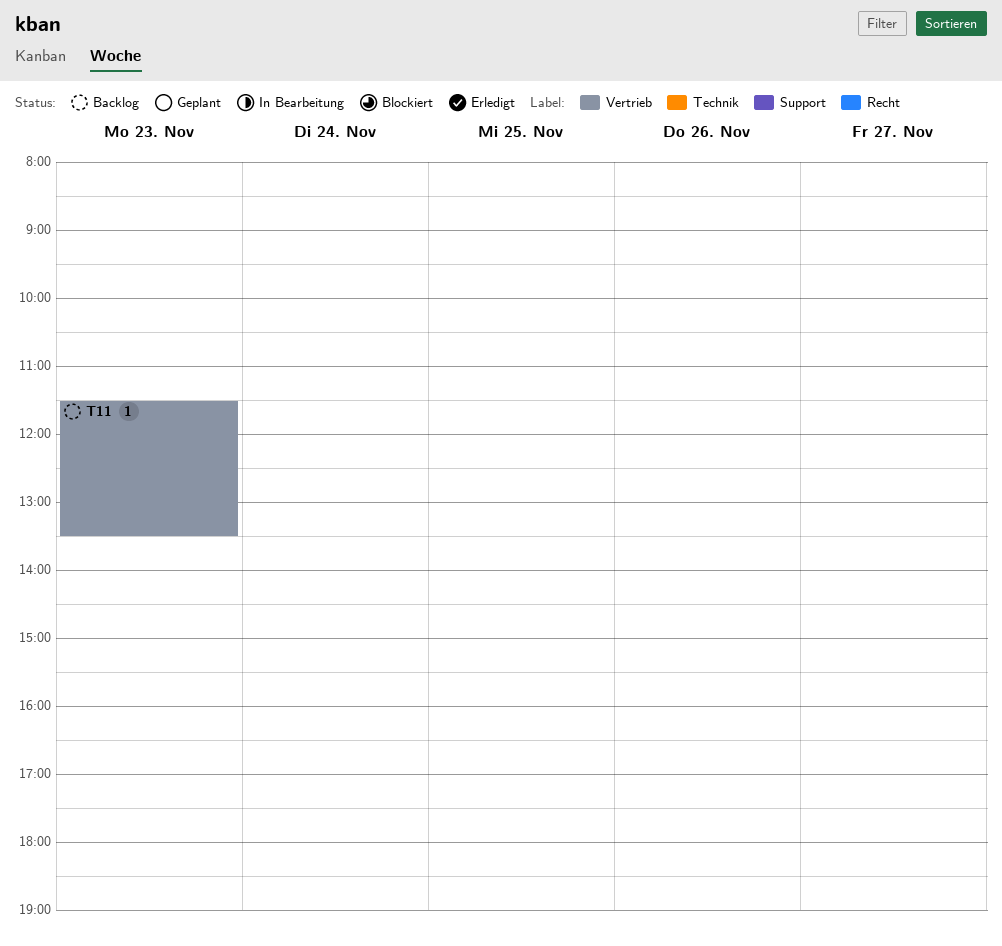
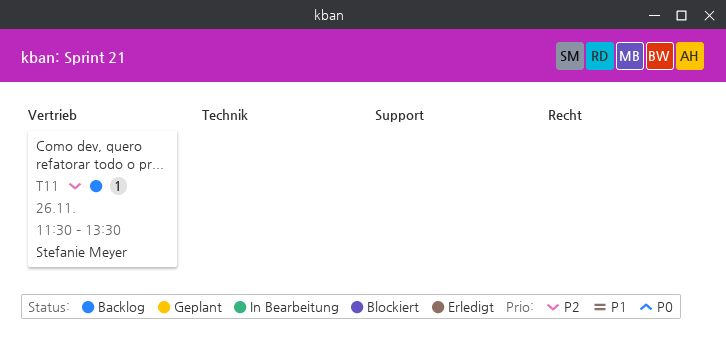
T11, day: Nov 23 -> Nov 26

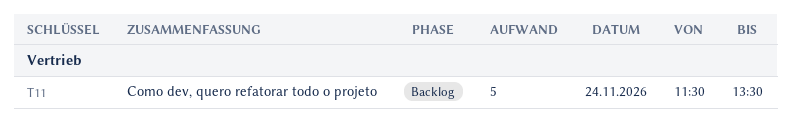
T11, estimate: 1 -> 5
T11, day: Nov 26 -> Nov 24

